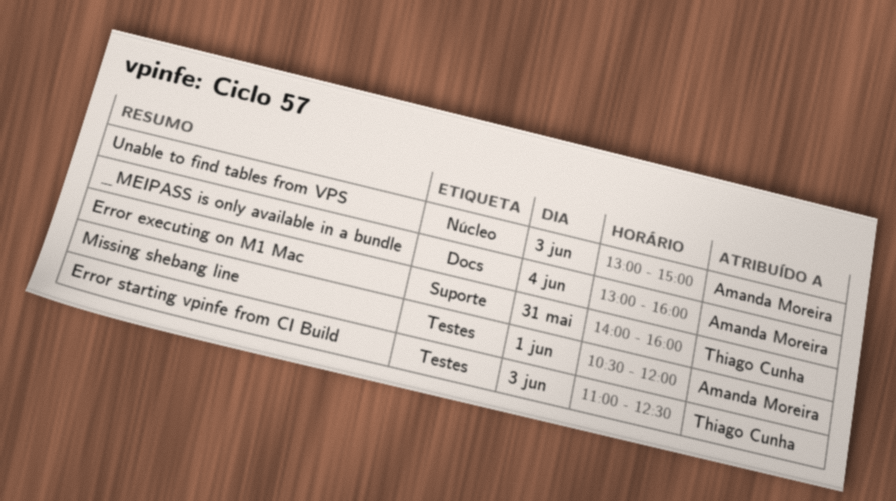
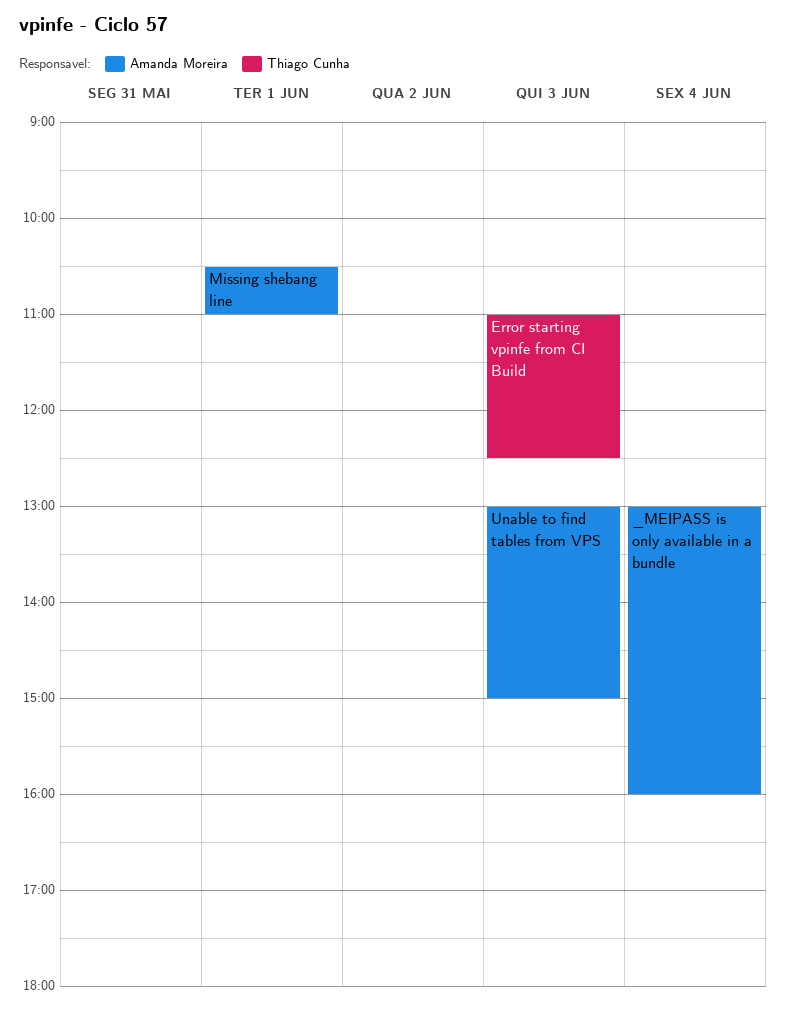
Error executing on M1 Mac: present -> none
Missing shebang line, ends: 12:00 -> 11:00

